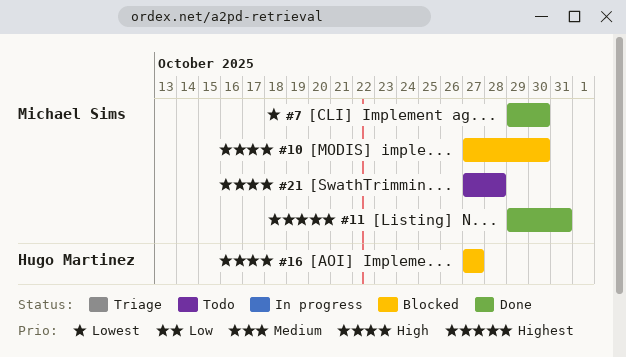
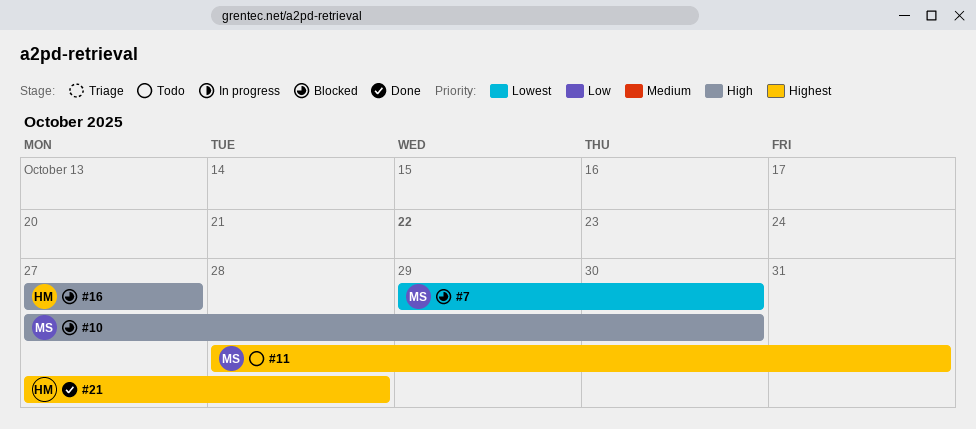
#7, status: Done -> Blocked
#11, status: Done -> Todo
#11, start: Oct 29 -> Oct 28
#21, status: Todo -> Done
#21, owner: Michael Sims -> Hugo Martinez
#21, priority: High -> Highest

